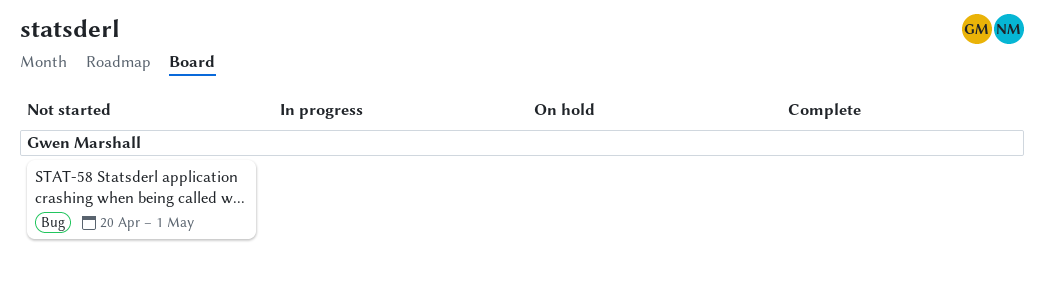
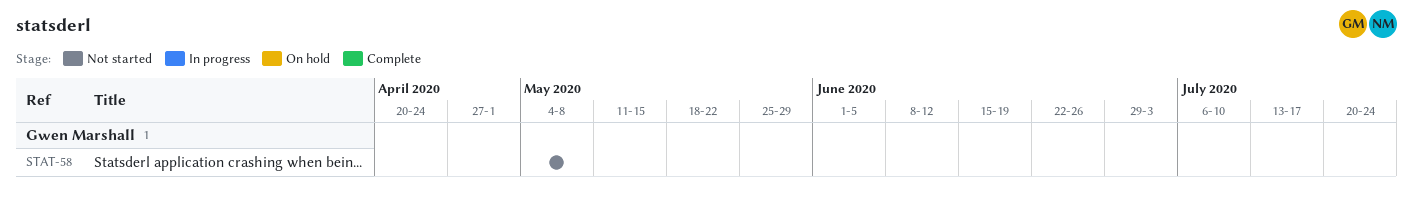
STAT-58, start: Apr 20 -> May 4
STAT-58, due: May 1 -> May 8

